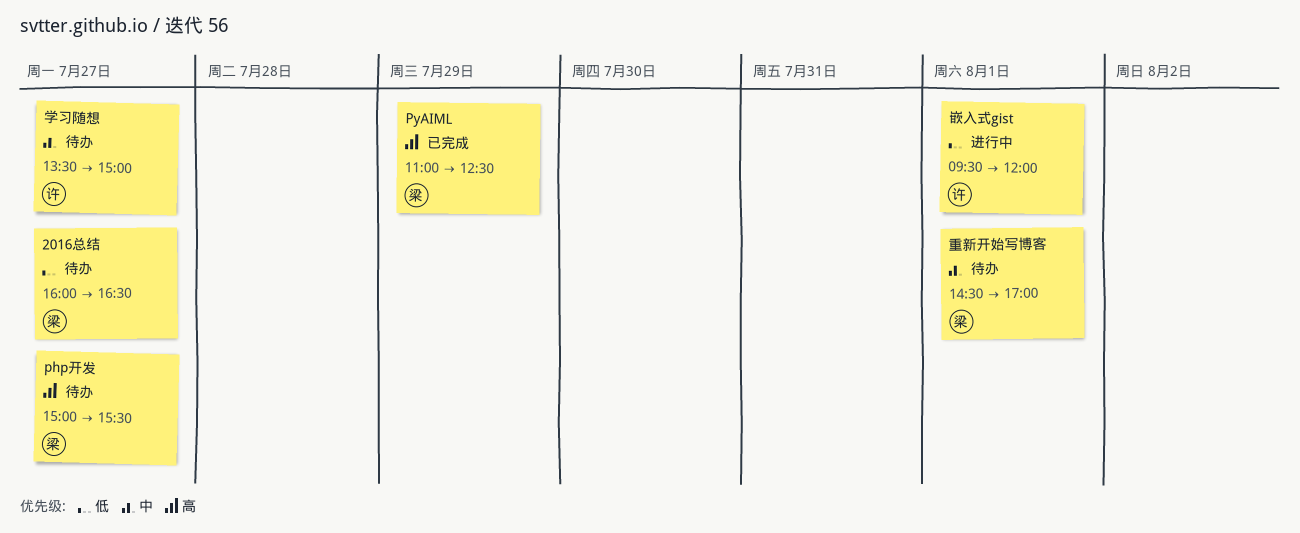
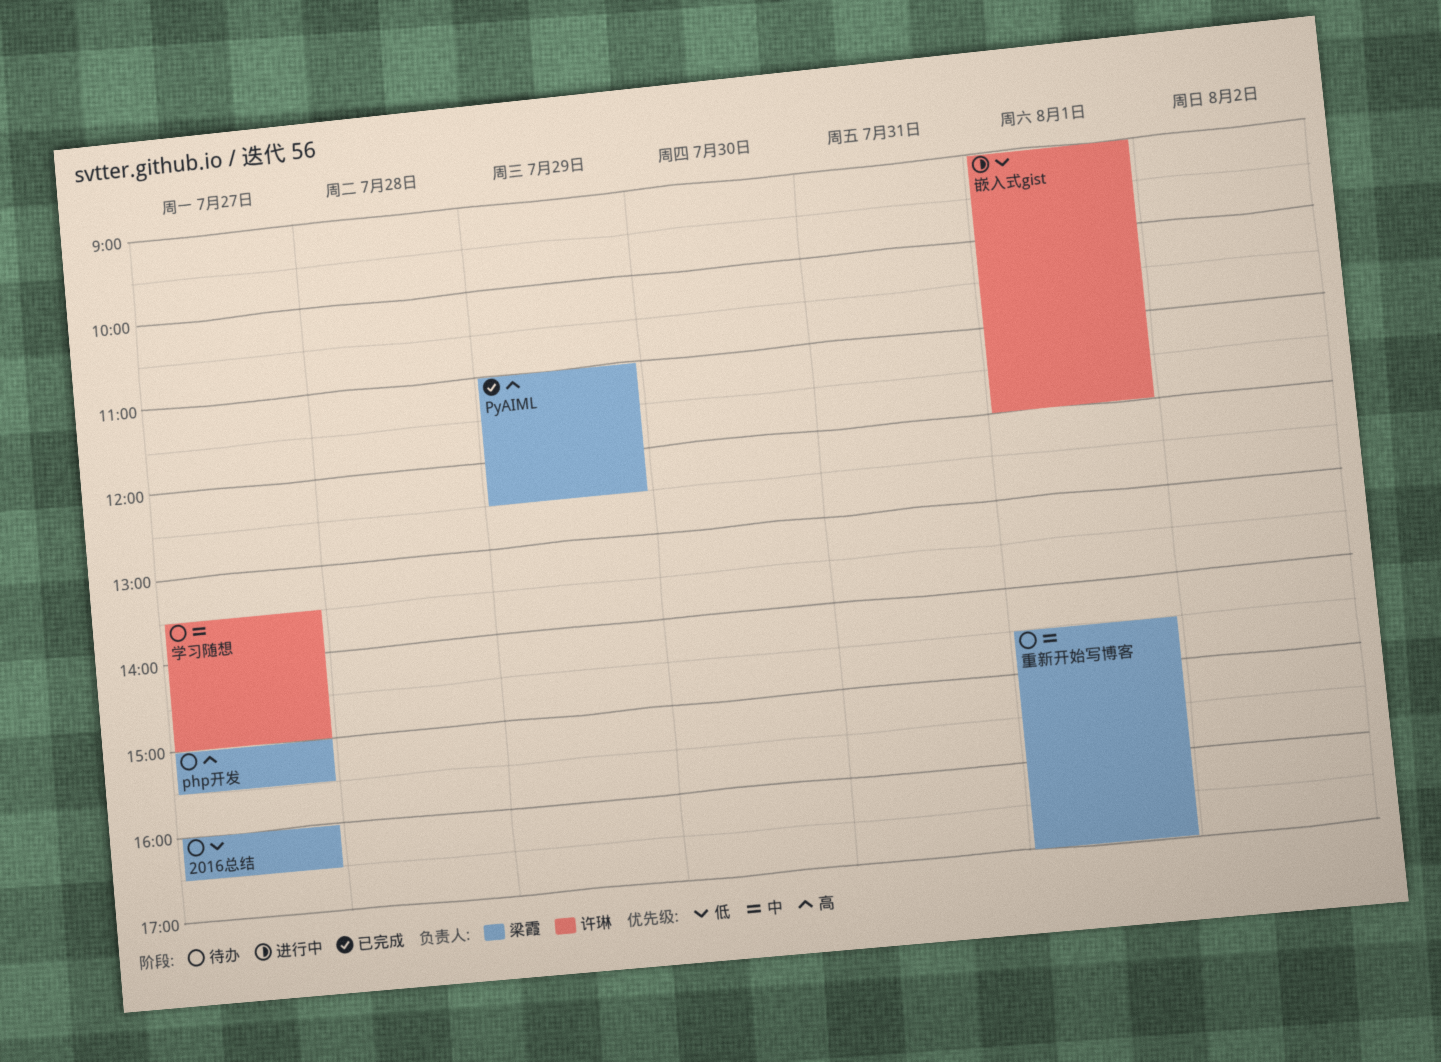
嵌入式gist, begins: 09:30 -> 09:00

